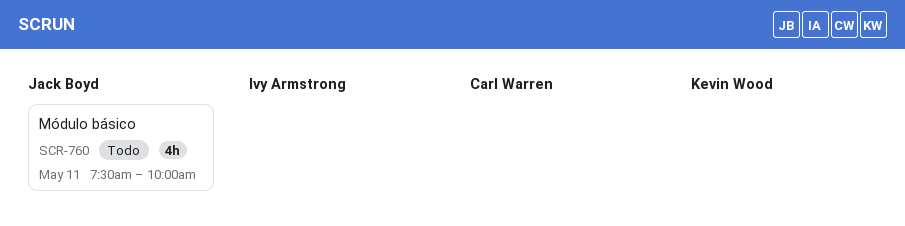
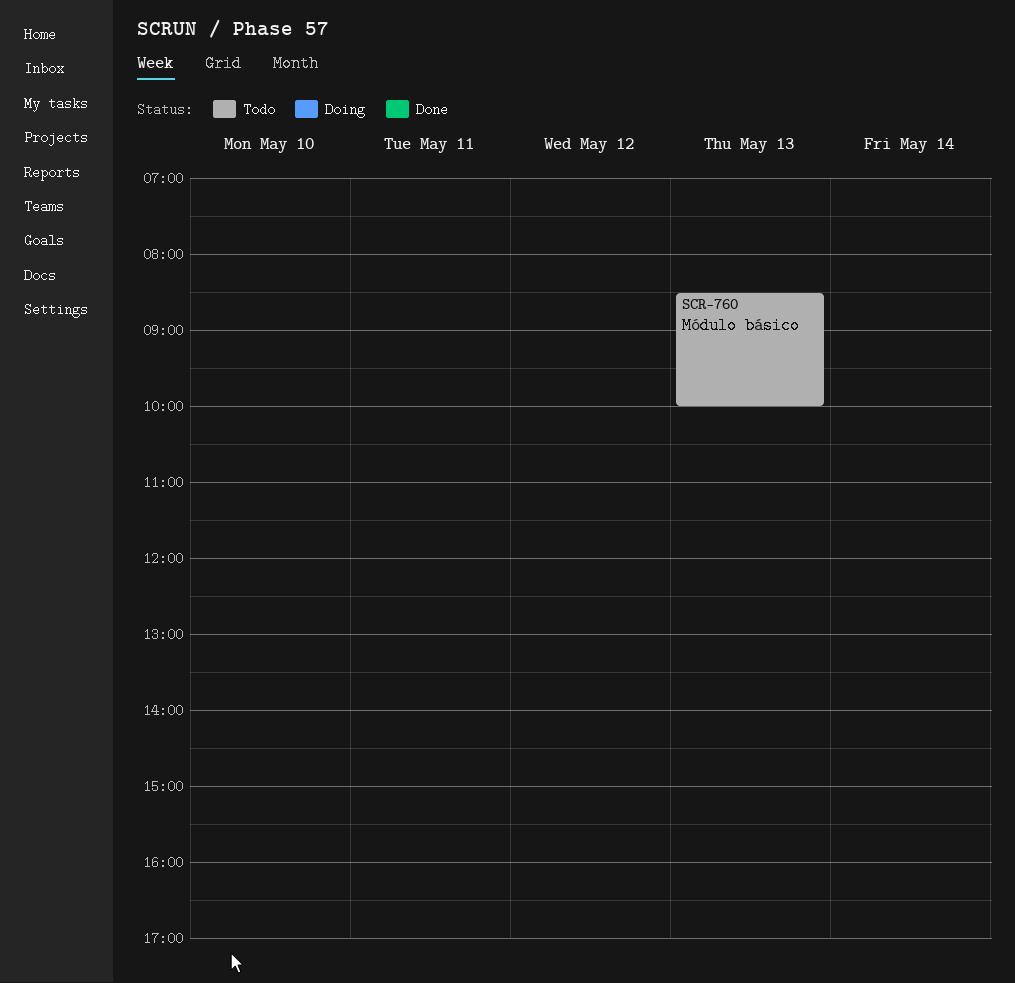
SCR-760, day: May 11 -> May 13
SCR-760, begins: 07:30 -> 08:30

